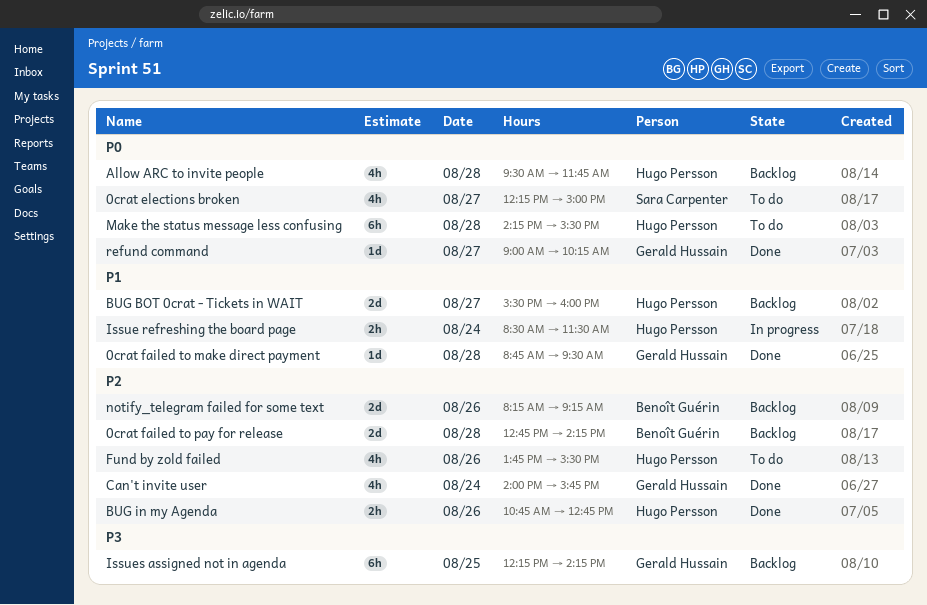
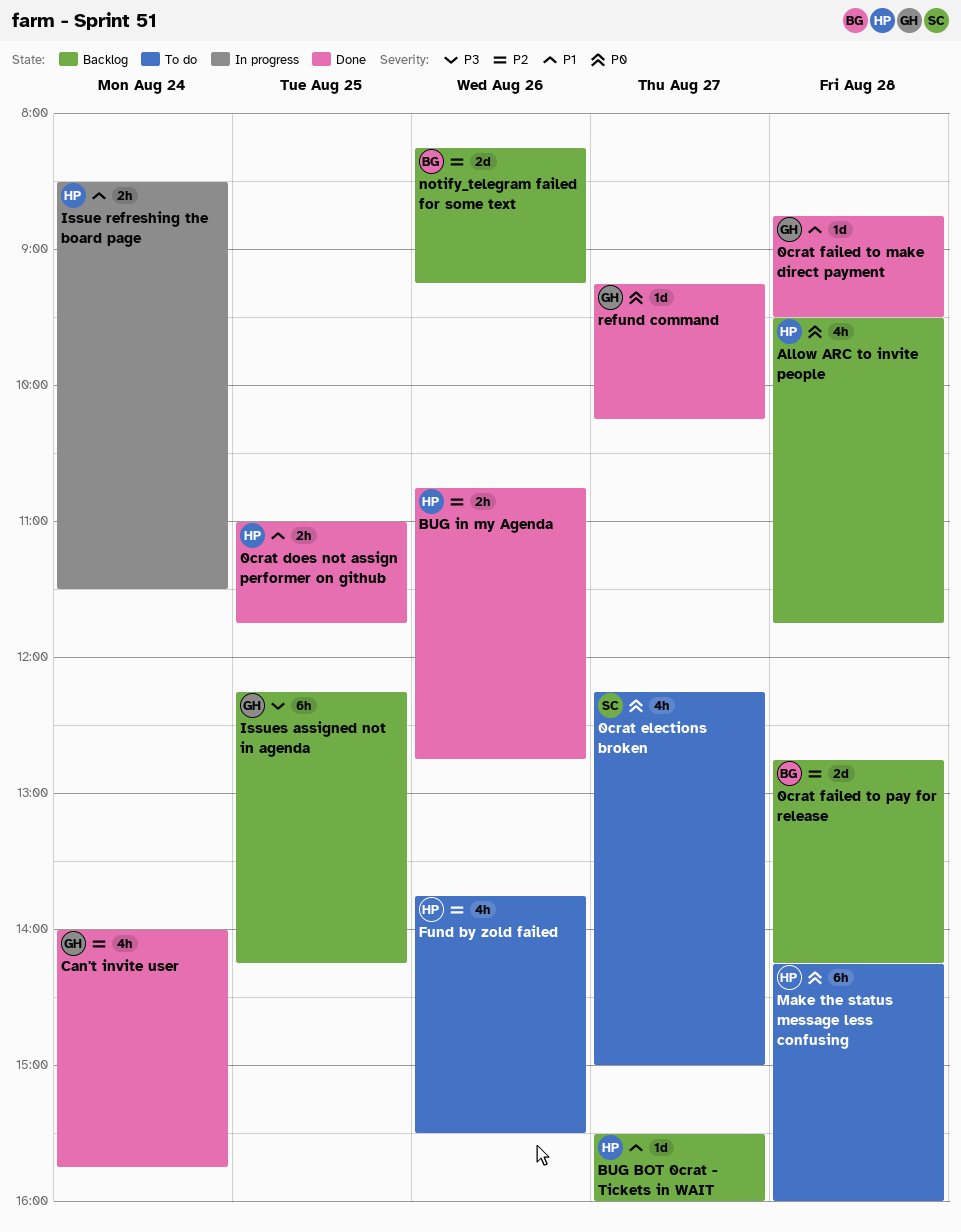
0crat does not assign performer on github: none -> present
BUG BOT 0crat - Tickets in WAIT, estimate: 2d -> 1d
Make the status message less confusing, ends: 15:30 -> 16:00
refund command, begins: 09:00 -> 09:15

